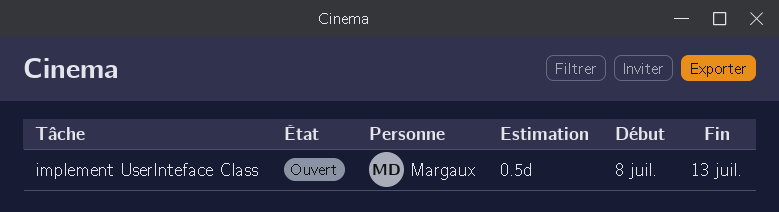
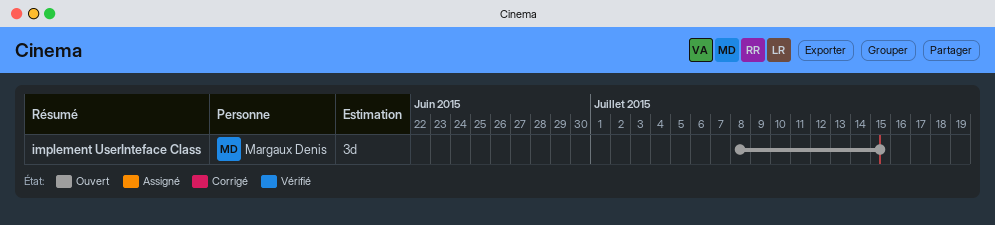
implement UserInteface Class, estimate: 0.5d -> 3d
implement UserInteface Class, due: Jul 13 -> Jul 15

